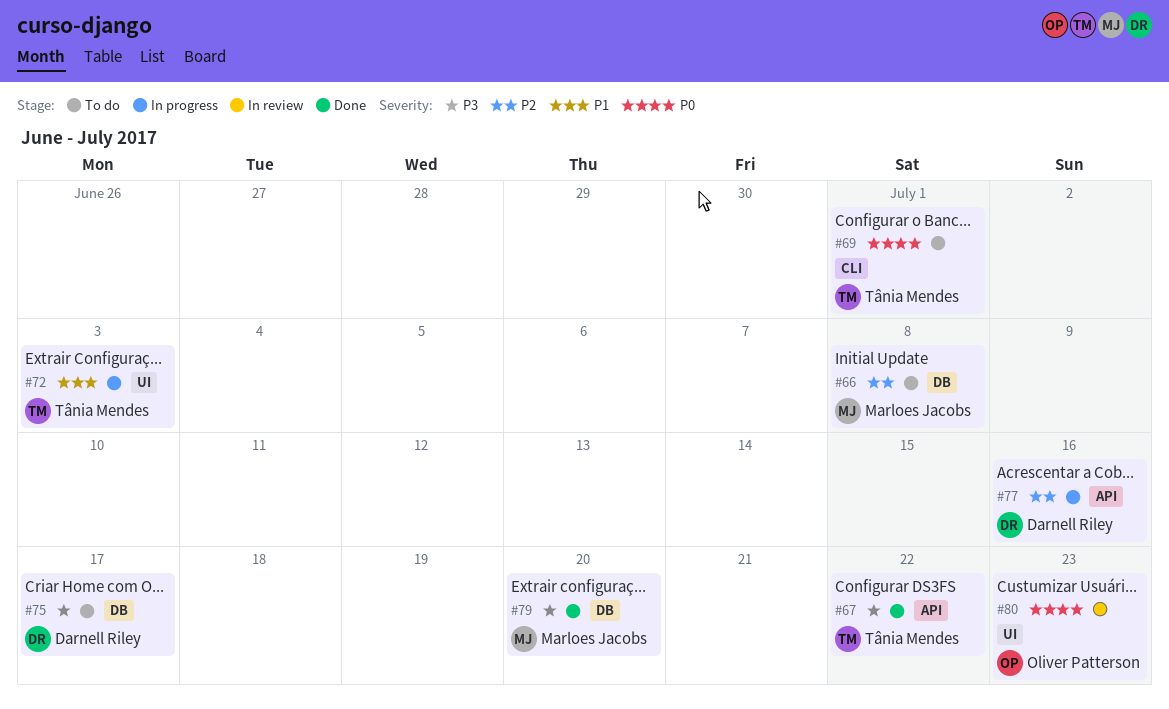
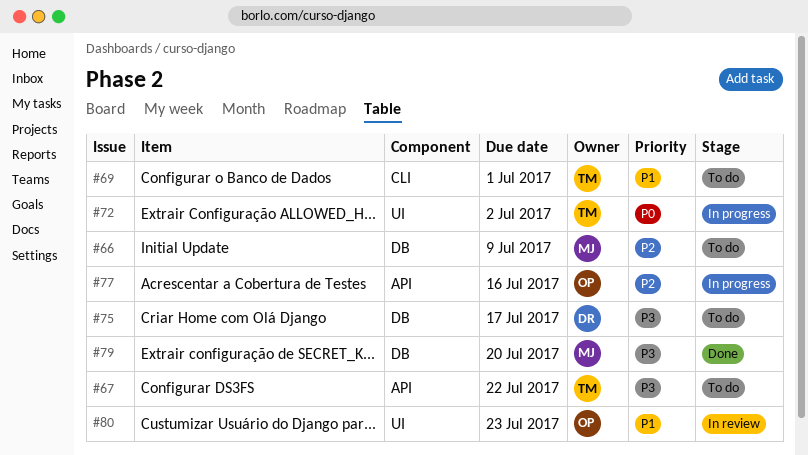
#66, due: Jul 8 -> Jul 9
#67, status: Done -> To do
#69, priority: P0 -> P1
#72, priority: P1 -> P0
#72, due: Jul 3 -> Jul 2
#77, owner: Darnell Riley -> Oliver Patterson
#80, priority: P0 -> P1

